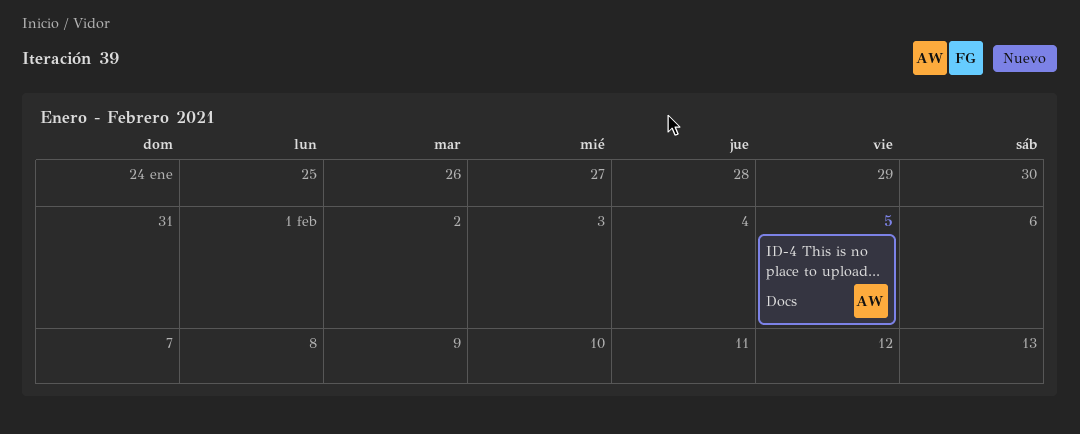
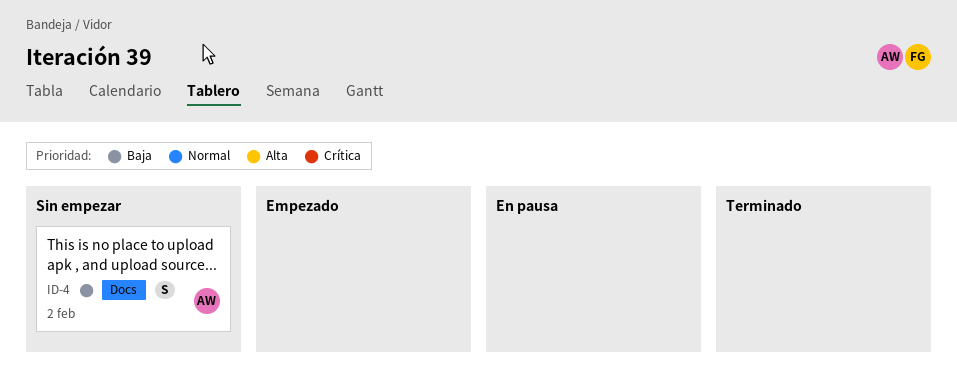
ID-4, due: Feb 5 -> Feb 2

